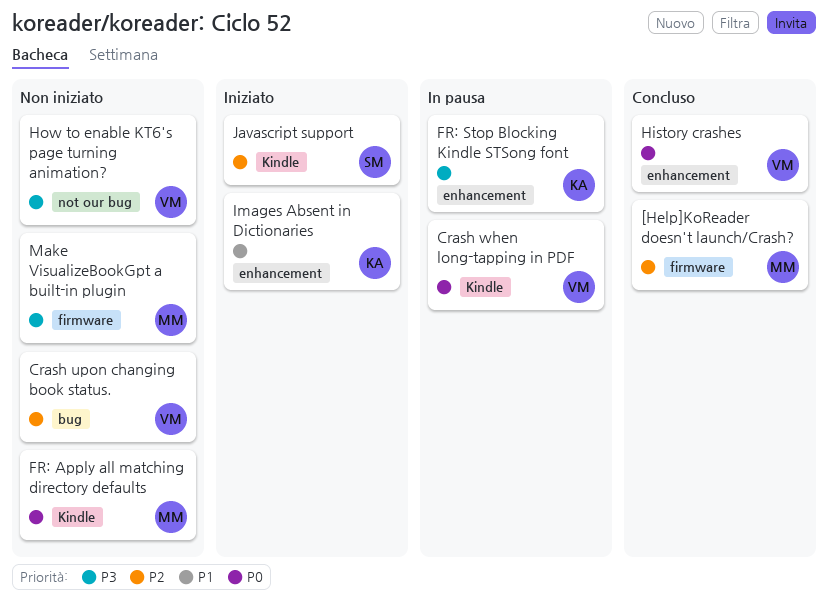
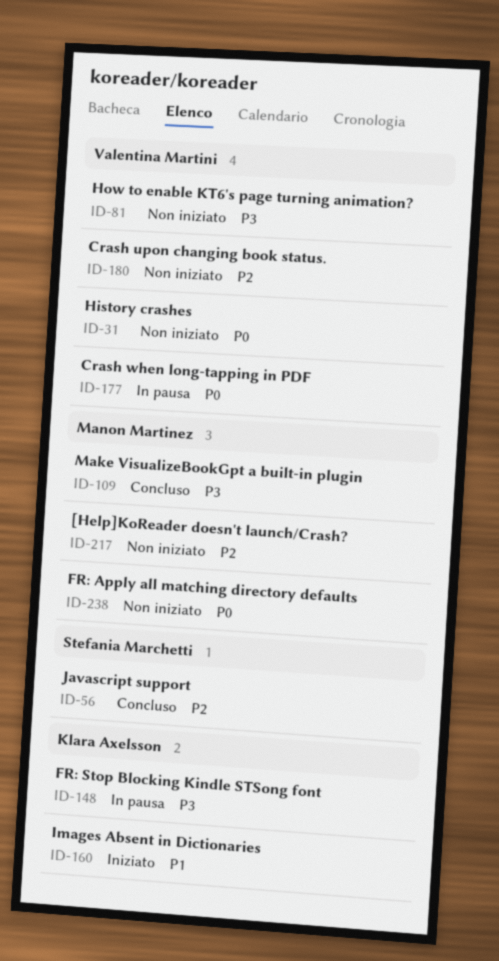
[Help]KoReader doesn't launch/Crash?, status: Concluso -> Non iniziato
History crashes, status: Concluso -> Non iniziato
Javascript support, status: Iniziato -> Concluso
Make VisualizeBookGpt a built-in plugin, status: Non iniziato -> Concluso

